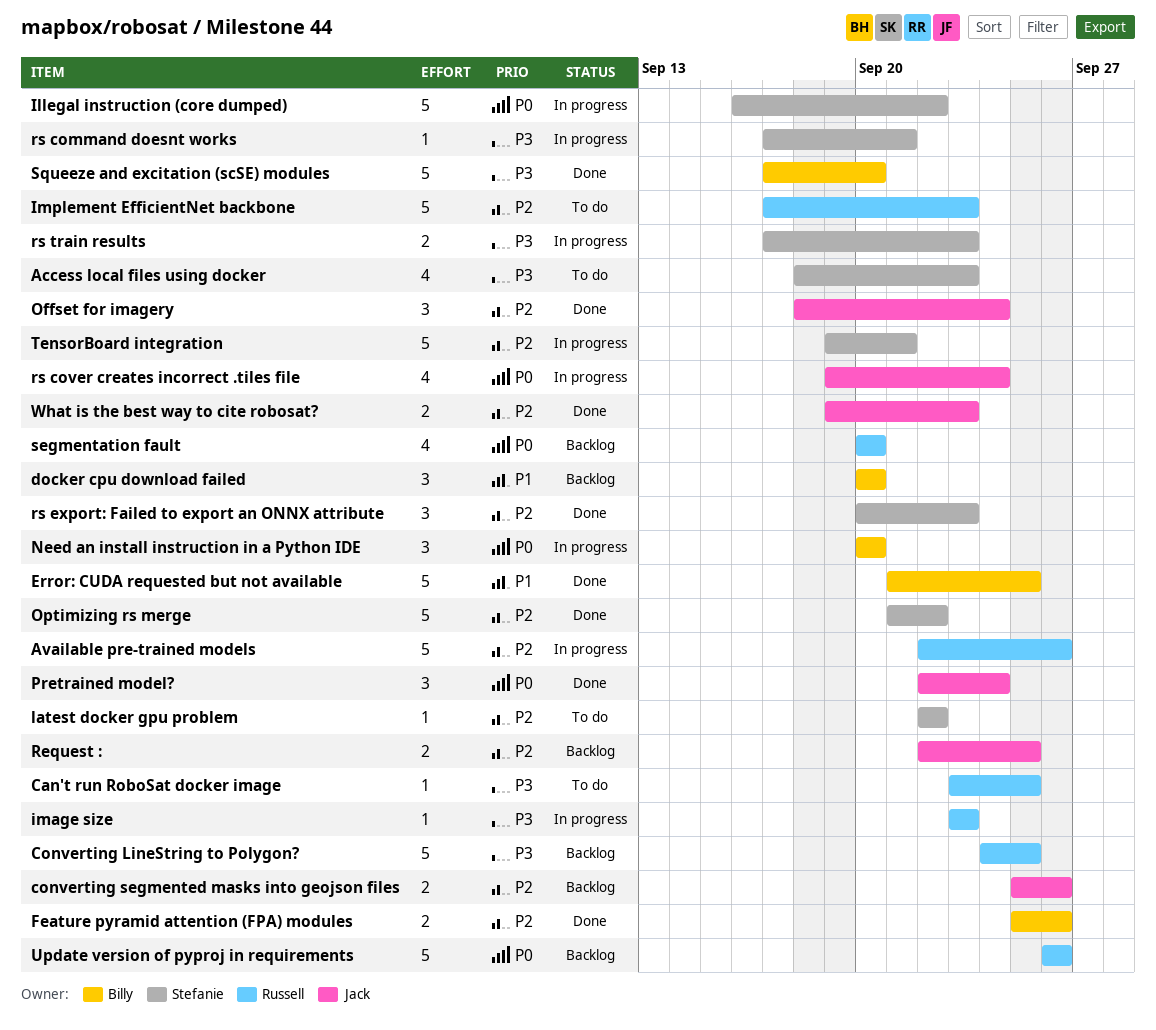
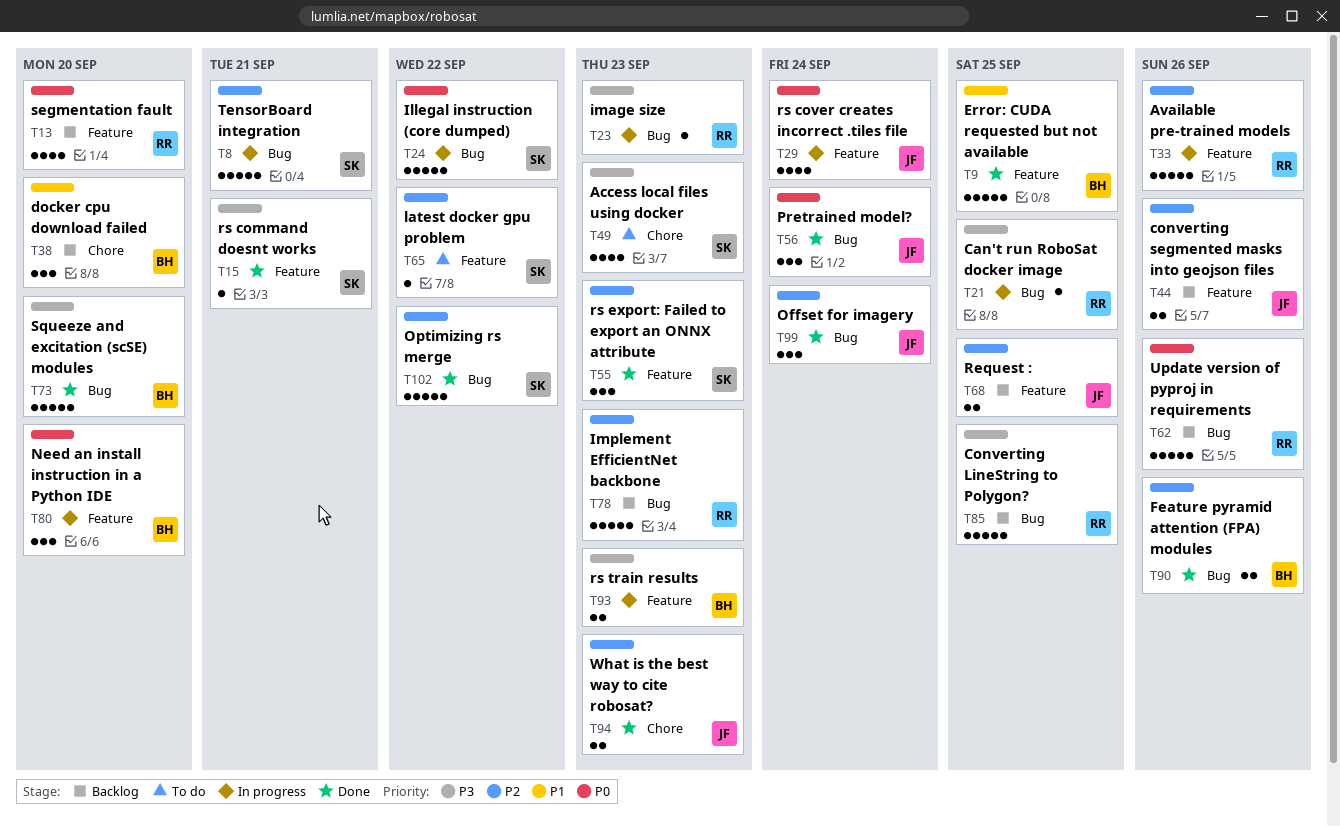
Can't run RoboSat docker image, status: To do -> In progress
Implement EfficientNet backbone, status: To do -> Backlog
rs command doesnt works, status: In progress -> Done
rs train results, owner: Stefanie -> Billy

